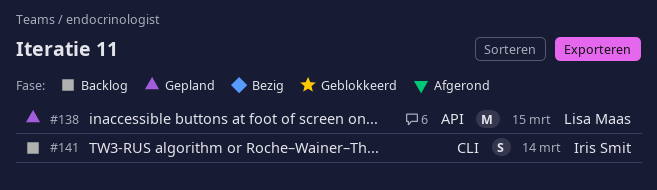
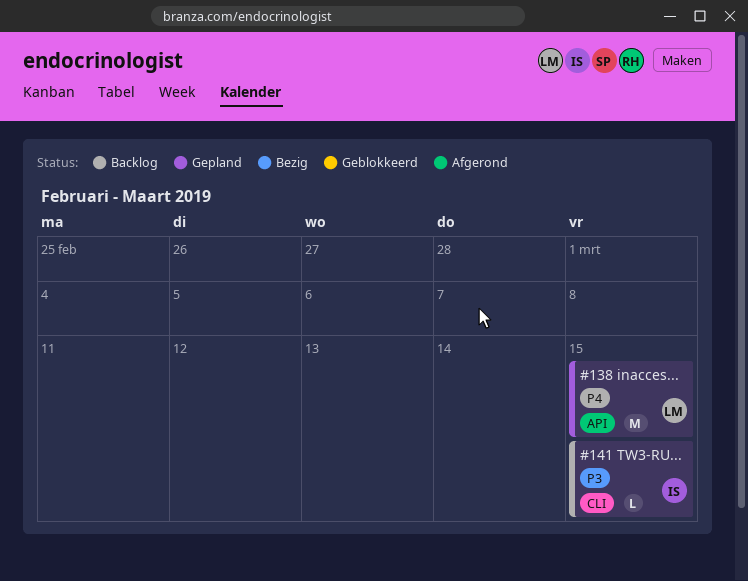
#141, estimate: S -> L
#141, due: Mar 14 -> Mar 15

